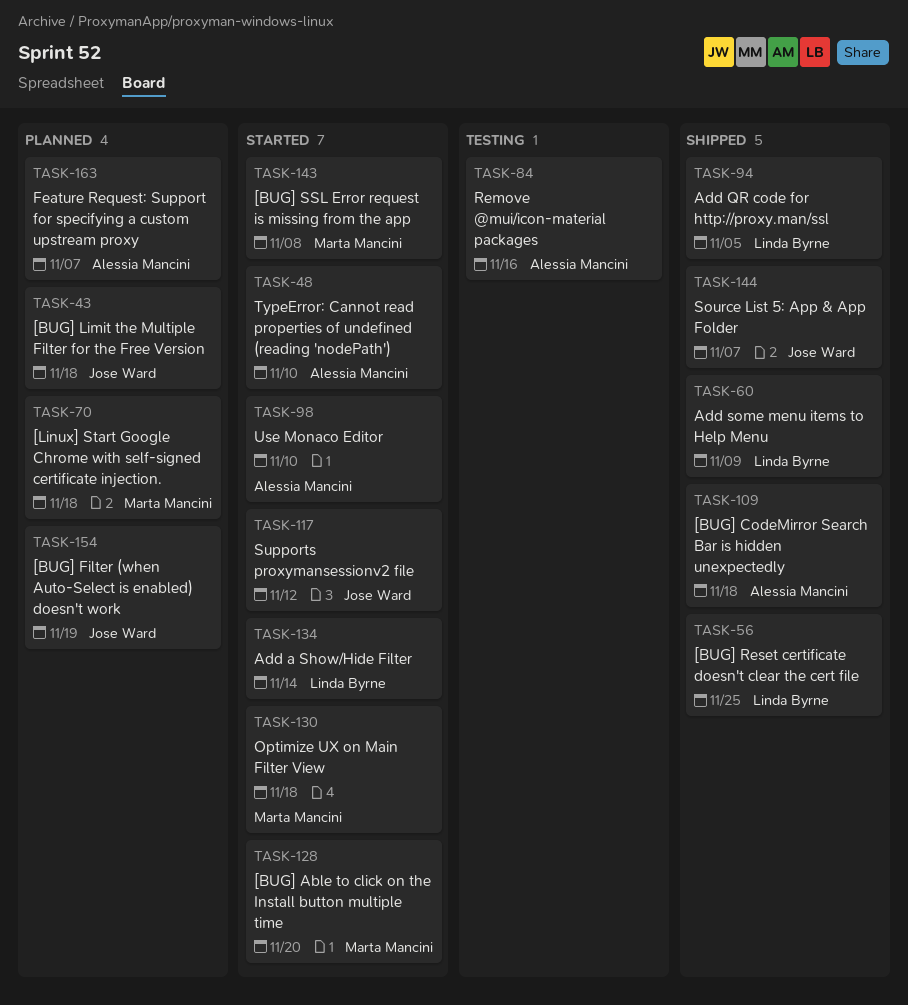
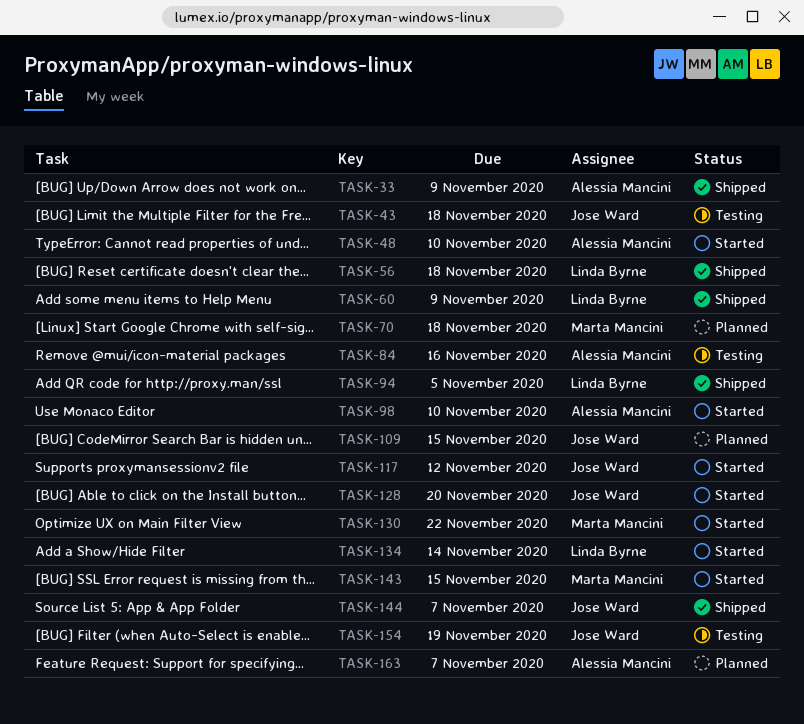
TASK-33: none -> present
TASK-43, status: Planned -> Testing
TASK-56, due: Nov 25 -> Nov 18
TASK-109, status: Shipped -> Planned
TASK-109, owner: Alessia Mancini -> Jose Ward
TASK-109, due: Nov 18 -> Nov 15
TASK-128, owner: Marta Mancini -> Jose Ward
TASK-130, due: Nov 18 -> Nov 22
TASK-143, due: Nov 8 -> Nov 15
TASK-154, status: Planned -> Testing

